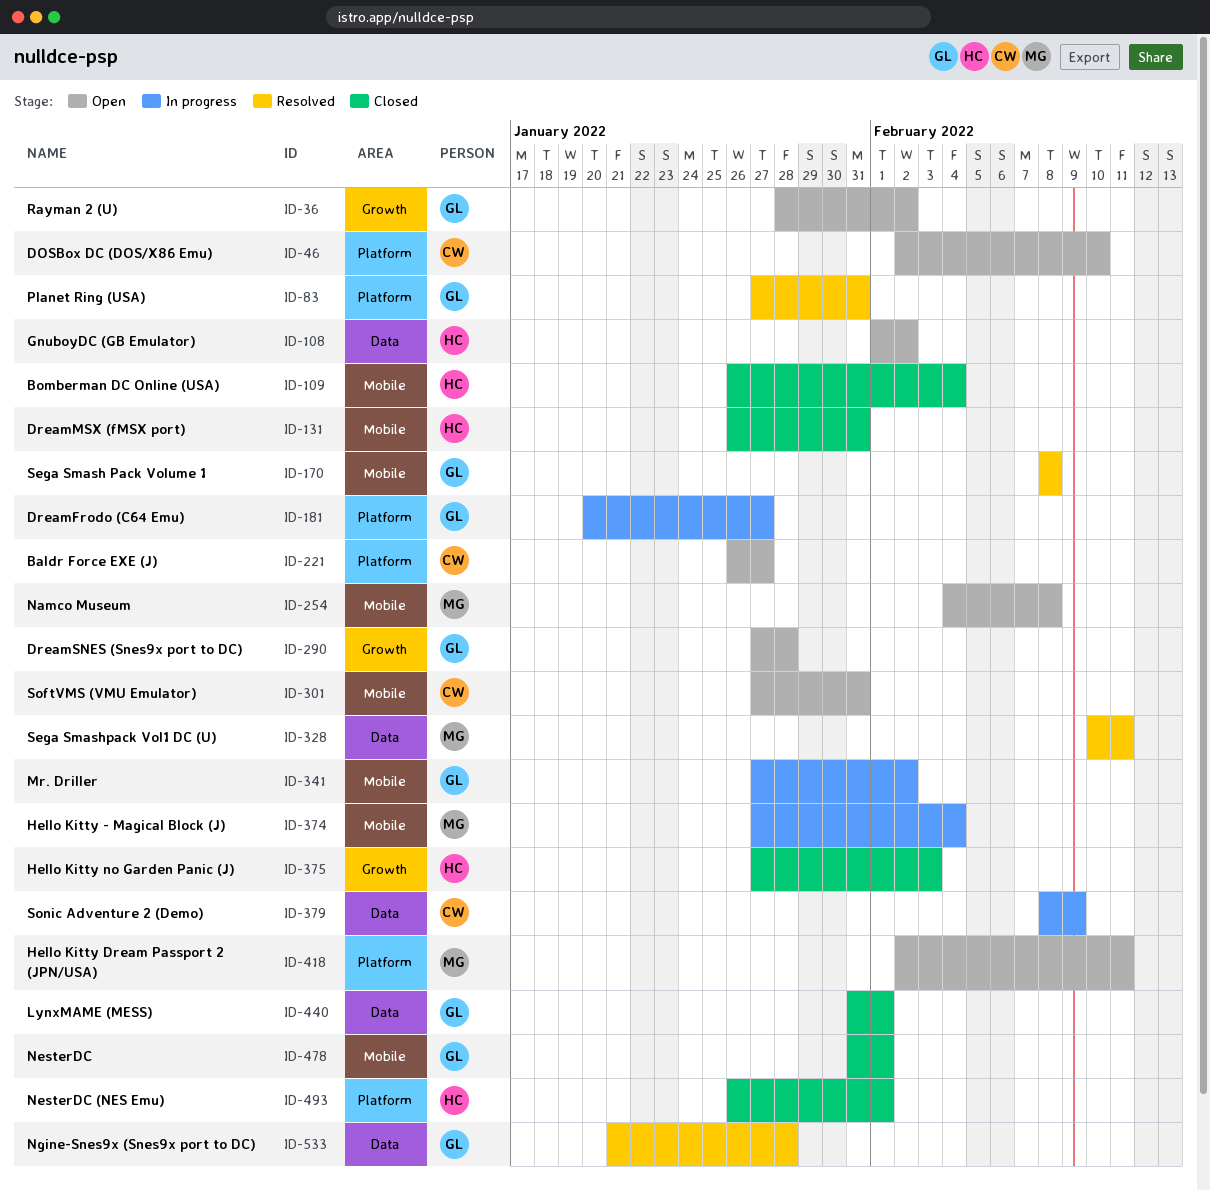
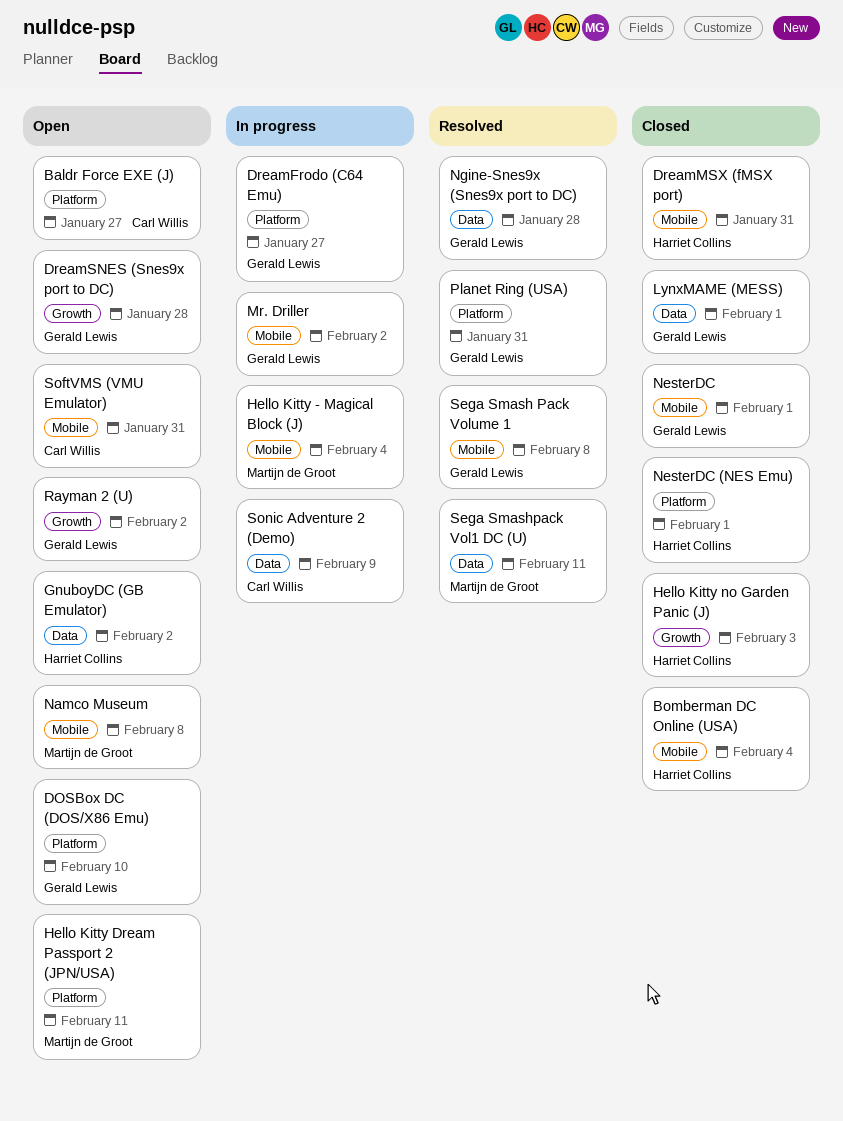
DOSBox DC (DOS/X86 Emu), owner: Carl Willis -> Gerald Lewis

